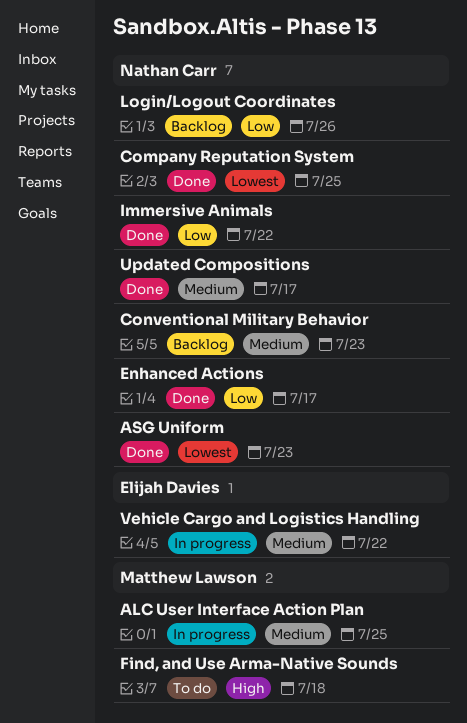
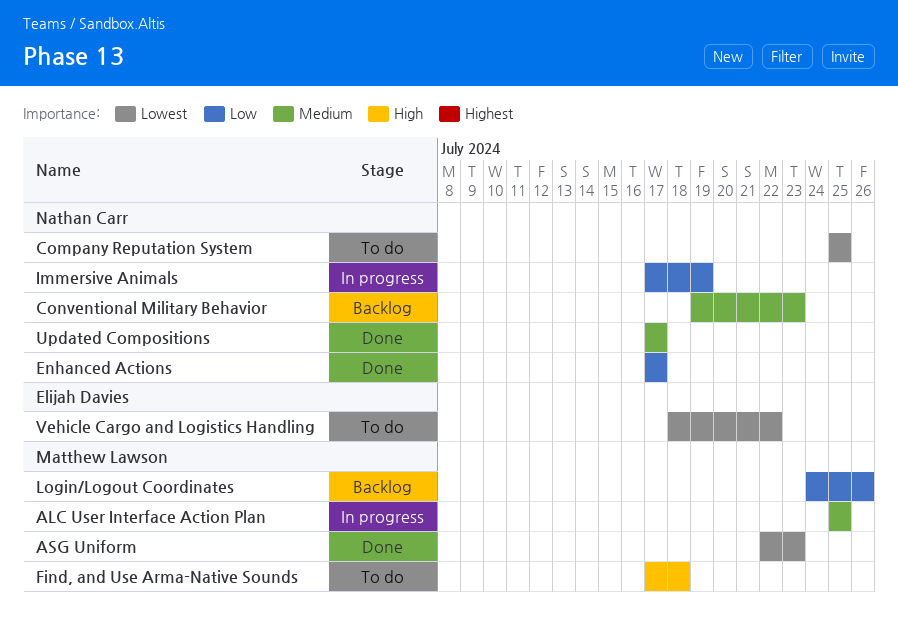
ASG Uniform, owner: Nathan Carr -> Matthew Lawson
Company Reputation System, status: Done -> To do
Immersive Animals, status: Done -> In progress
Immersive Animals, due: Jul 22 -> Jul 19
Login/Logout Coordinates, owner: Nathan Carr -> Matthew Lawson
Vehicle Cargo and Logistics Handling, status: In progress -> To do
Vehicle Cargo and Logistics Handling, priority: Medium -> Lowest

